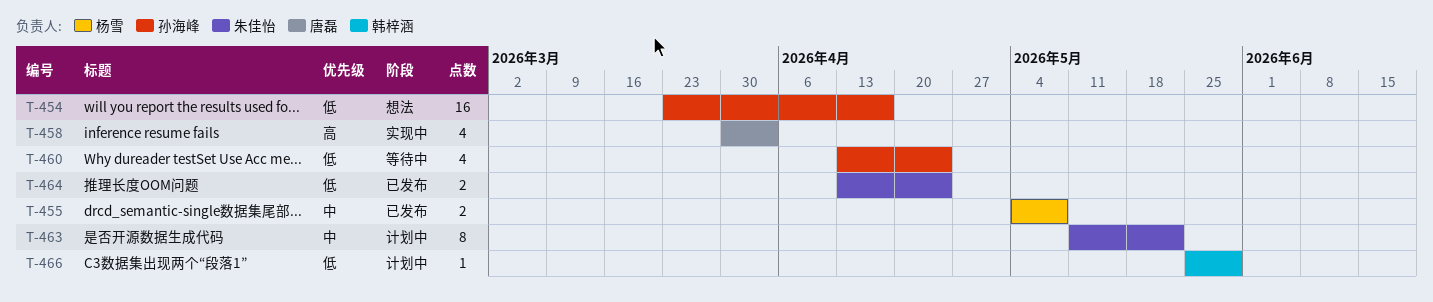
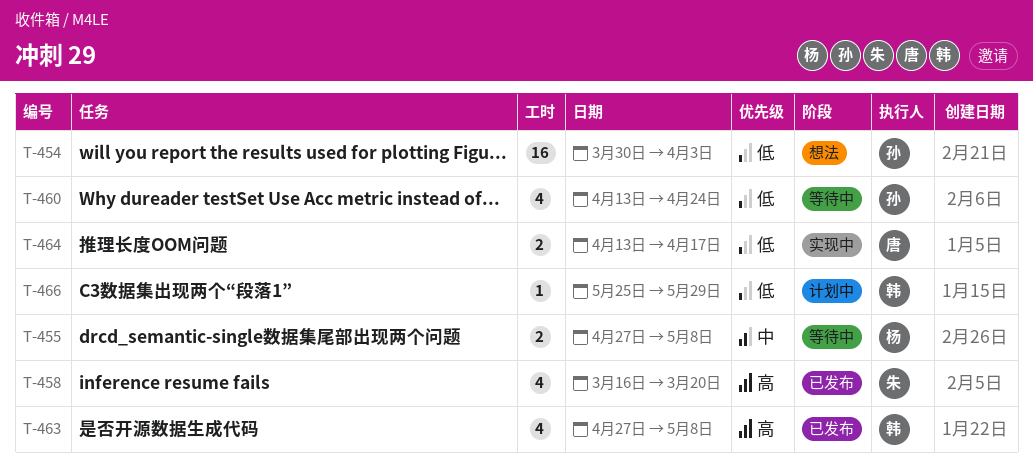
T-454, start: Mar 23 -> Mar 30
T-454, due: Apr 17 -> Apr 3
T-455, status: 已发布 -> 等待中
T-455, start: May 4 -> Apr 27
T-458, status: 实现中 -> 已发布
T-458, owner: 唐磊 -> 朱佳怡
T-458, start: Mar 30 -> Mar 16
T-458, due: Apr 3 -> Mar 20
T-463, status: 计划中 -> 已发布
T-463, owner: 朱佳怡 -> 韩梓涵
T-463, priority: 中 -> 高
T-463, estimate: 8 -> 4
T-463, start: May 11 -> Apr 27
T-463, due: May 22 -> May 8
T-464, status: 已发布 -> 实现中
T-464, owner: 朱佳怡 -> 唐磊
T-464, due: Apr 24 -> Apr 17

